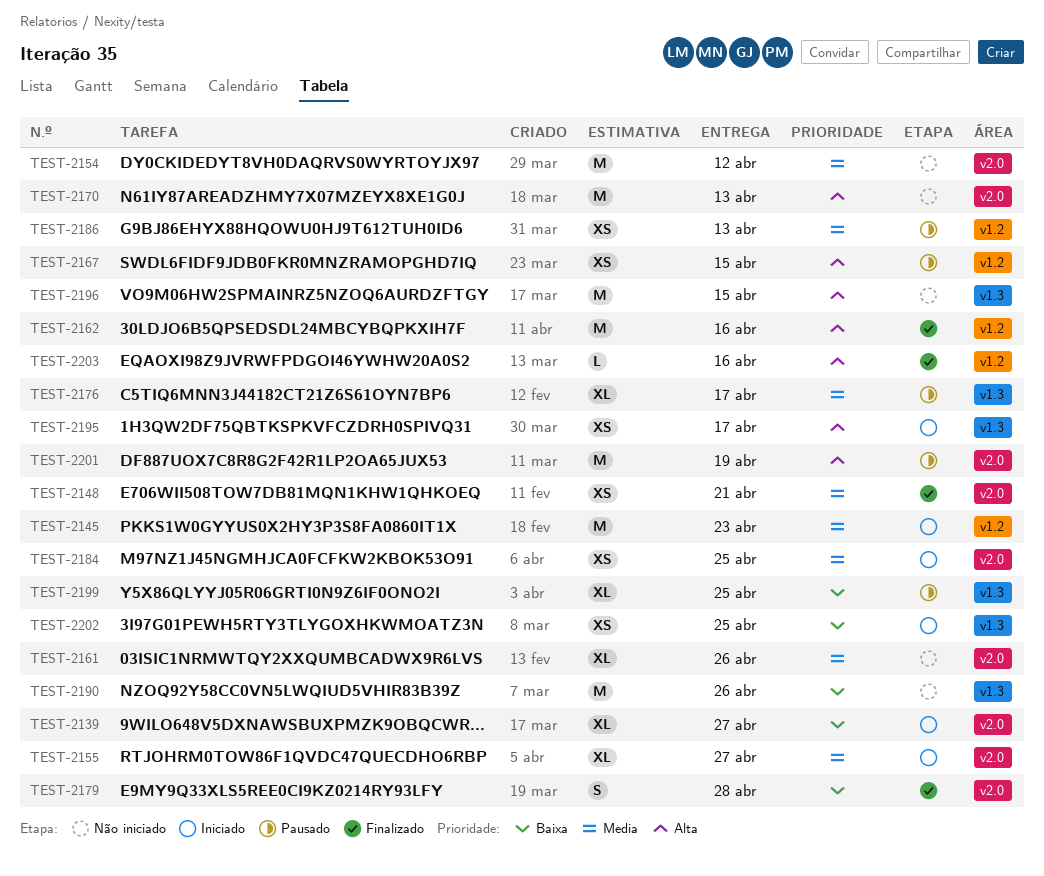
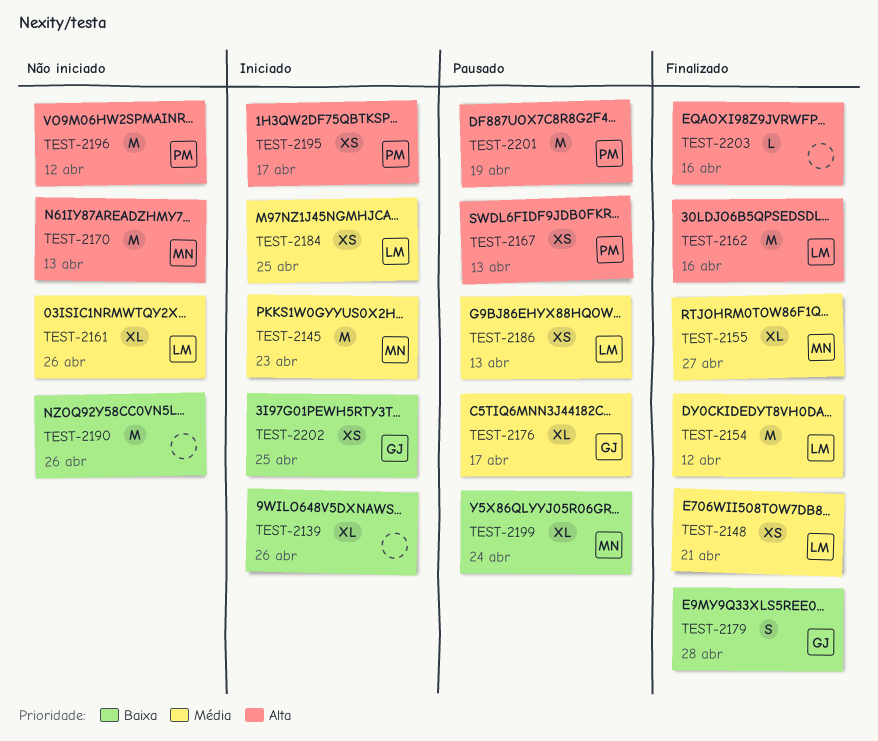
TEST-2139, due: Apr 27 -> Apr 26
TEST-2154, status: Não iniciado -> Finalizado
TEST-2155, status: Iniciado -> Finalizado
TEST-2167, due: Apr 15 -> Apr 13
TEST-2196, due: Apr 15 -> Apr 12
TEST-2199, due: Apr 25 -> Apr 24

